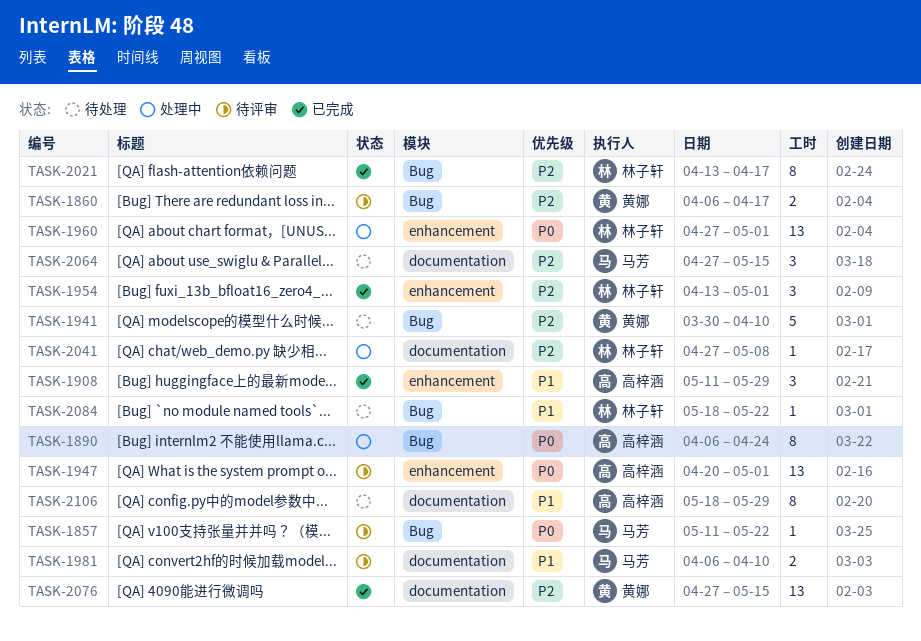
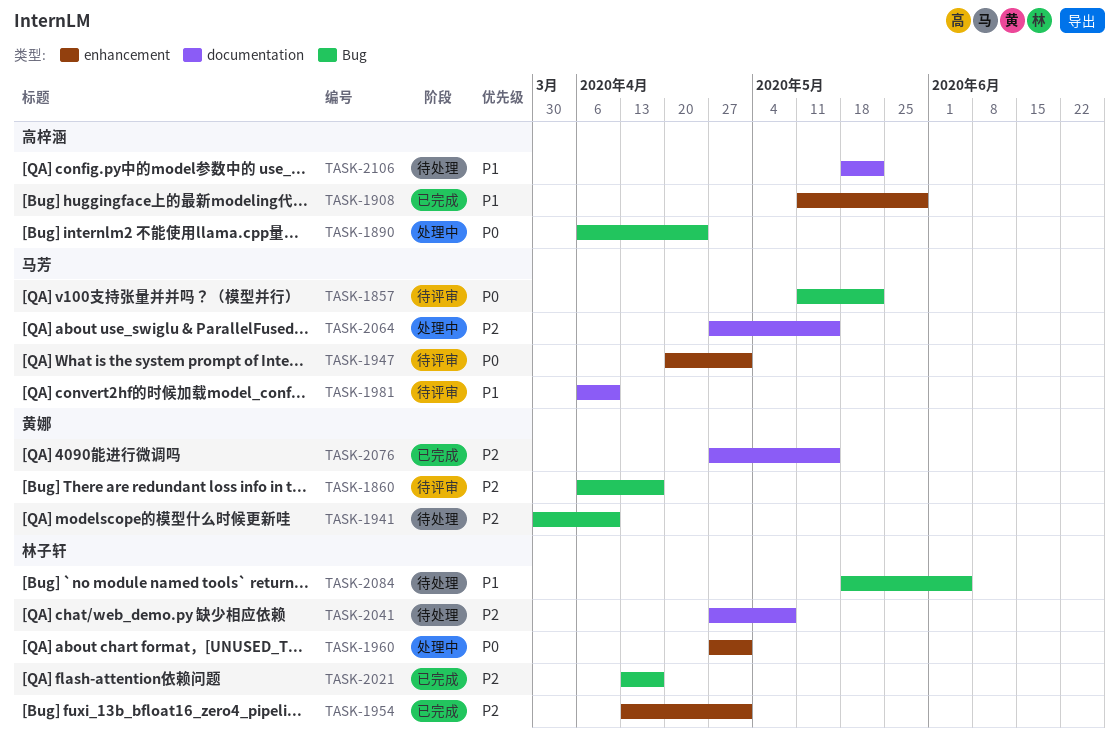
TASK-1947, owner: 高梓涵 -> 马芳
TASK-2041, status: 处理中 -> 待处理
TASK-2064, status: 待处理 -> 处理中
TASK-2084, due: May 22 -> Jun 5
TASK-2106, due: May 29 -> May 22

